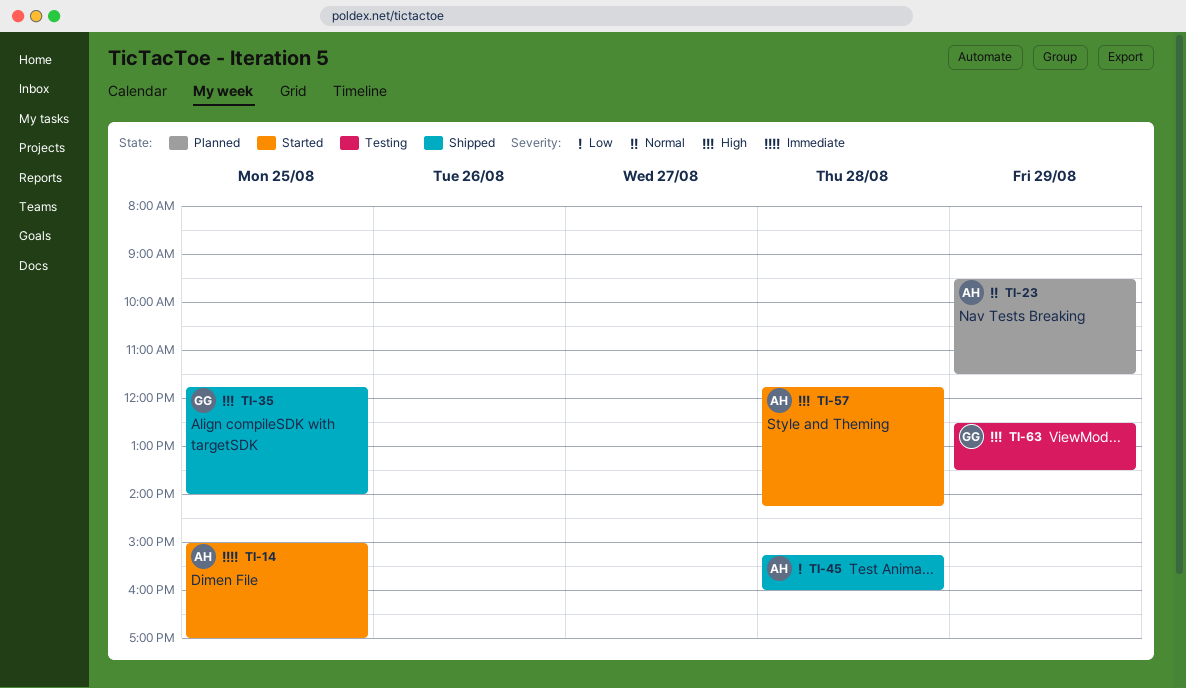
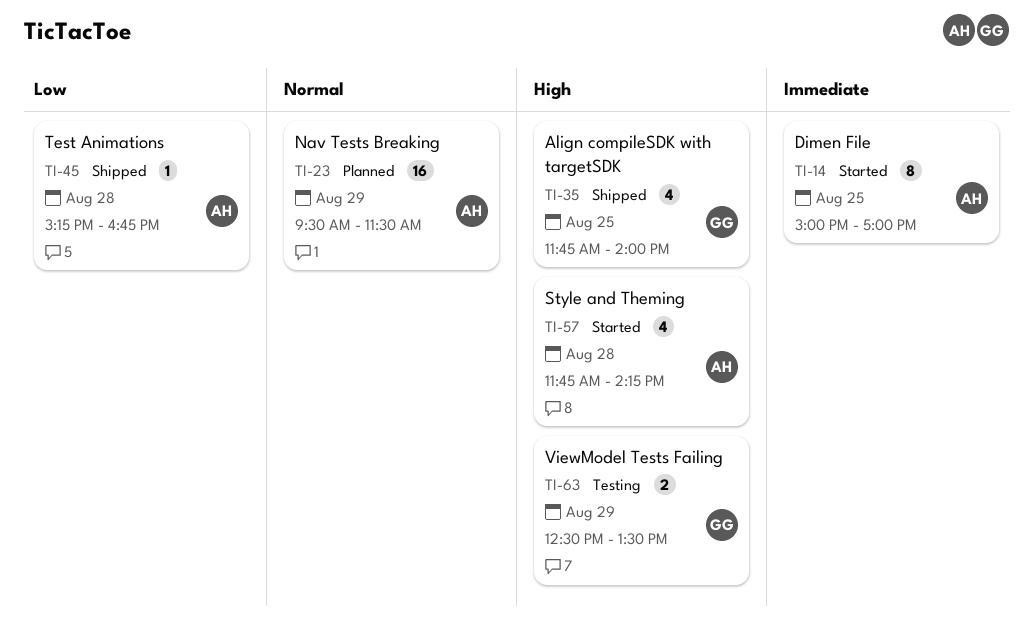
TI-45, ends: 16:00 -> 16:45

